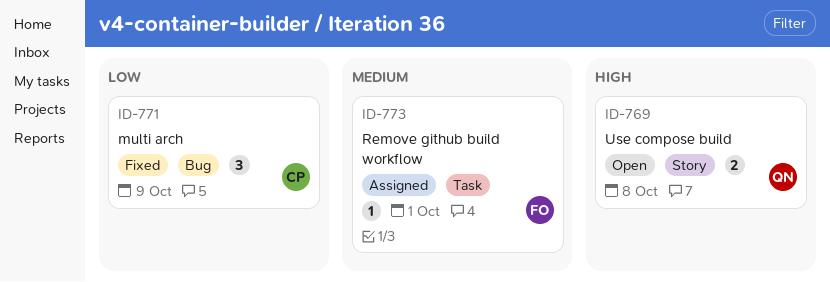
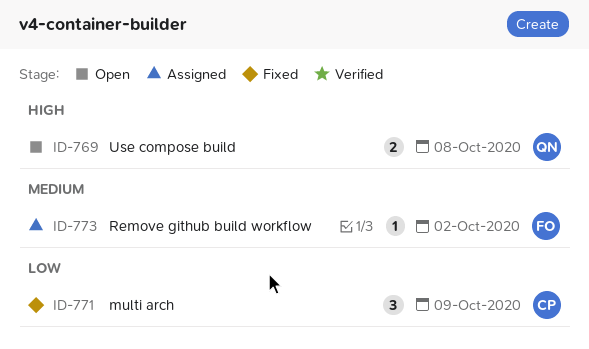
ID-773, due: Oct 1 -> Oct 2

